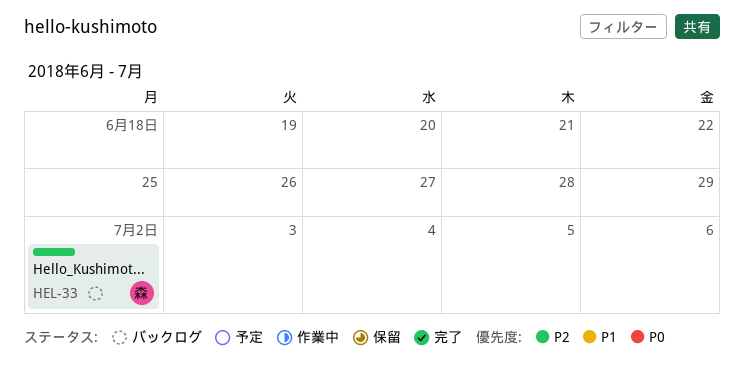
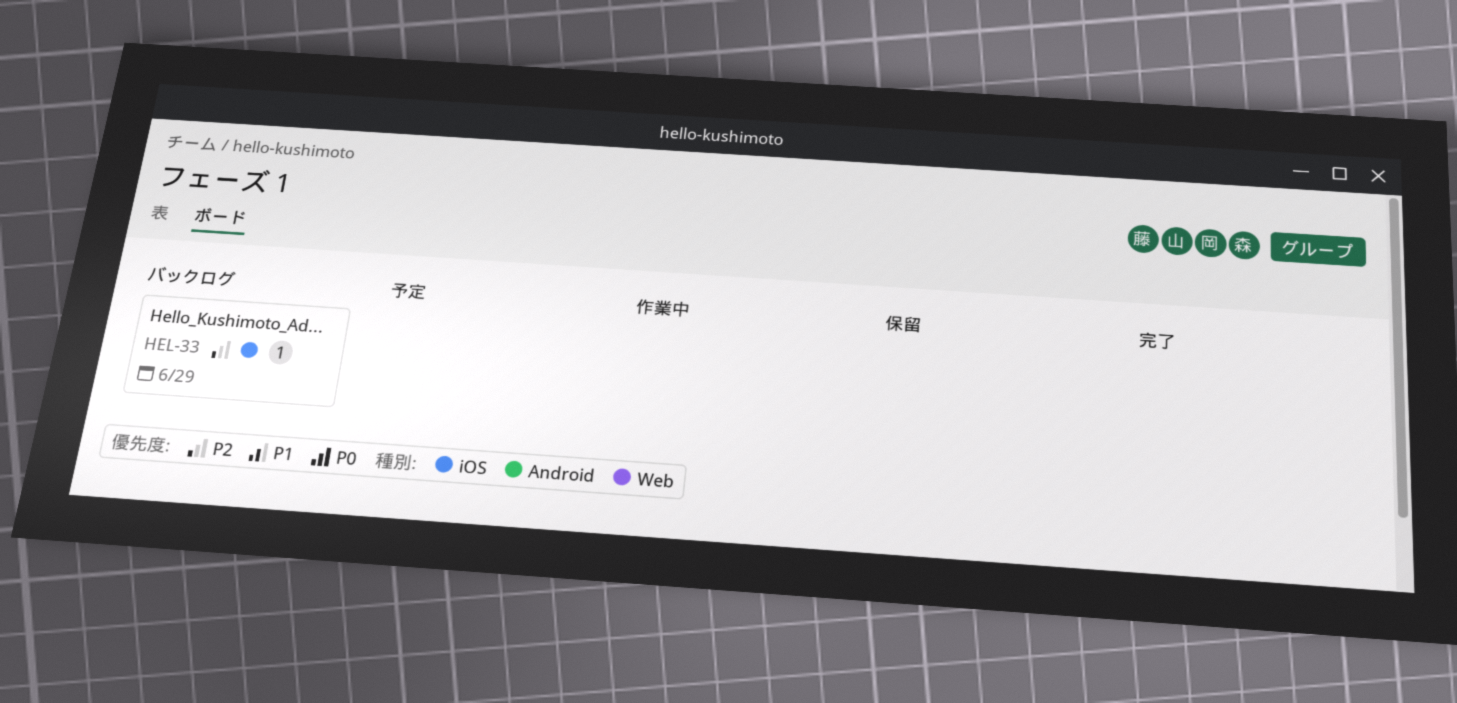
HEL-33, due: Jul 2 -> Jun 29

